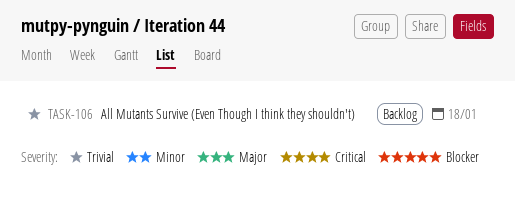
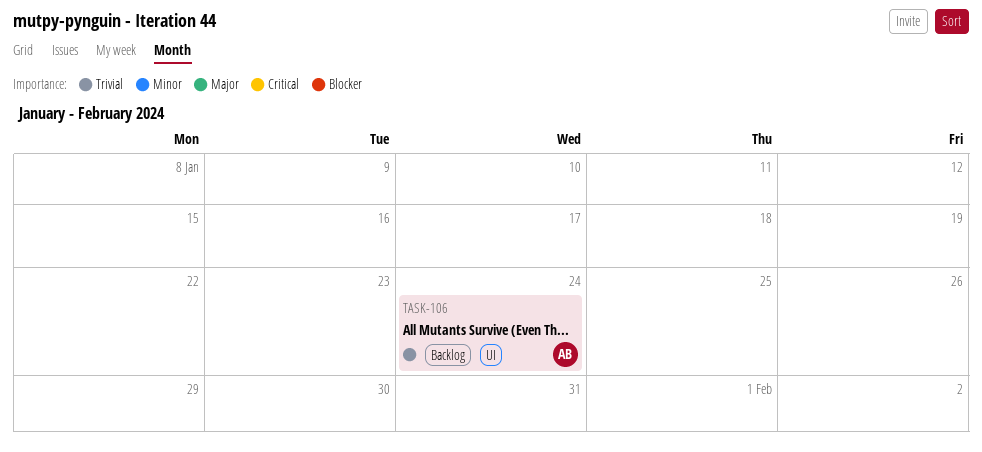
TASK-106, due: Jan 18 -> Jan 24

